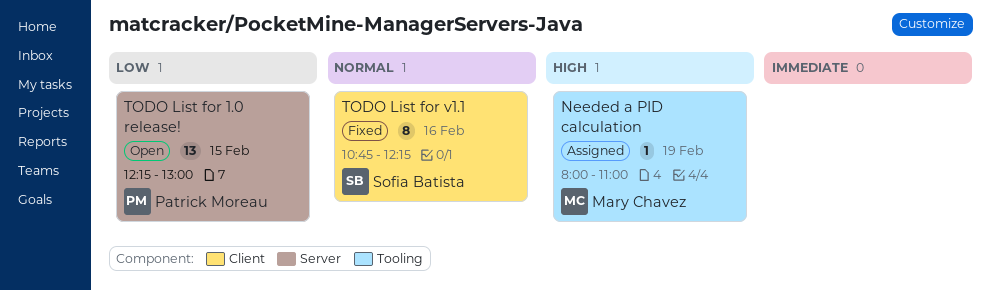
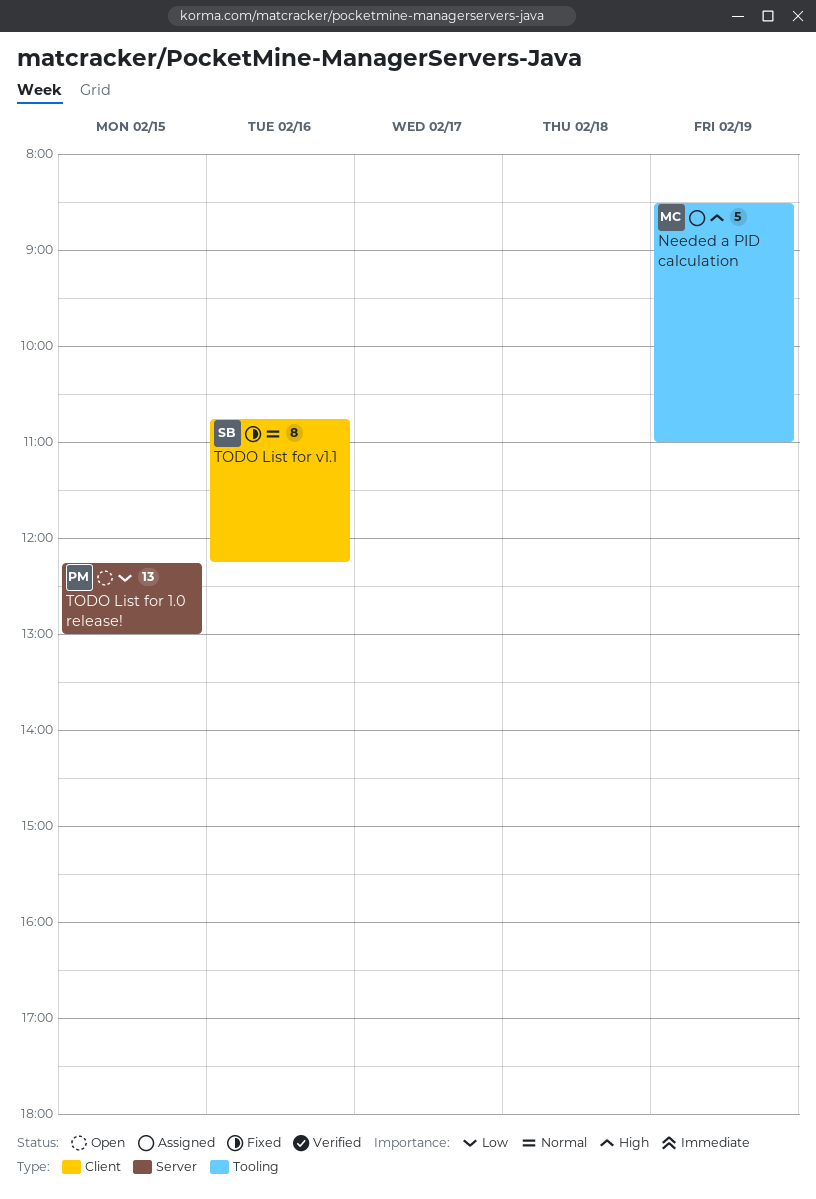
Needed a PID calculation, estimate: 1 -> 5
Needed a PID calculation, begins: 08:00 -> 08:30

